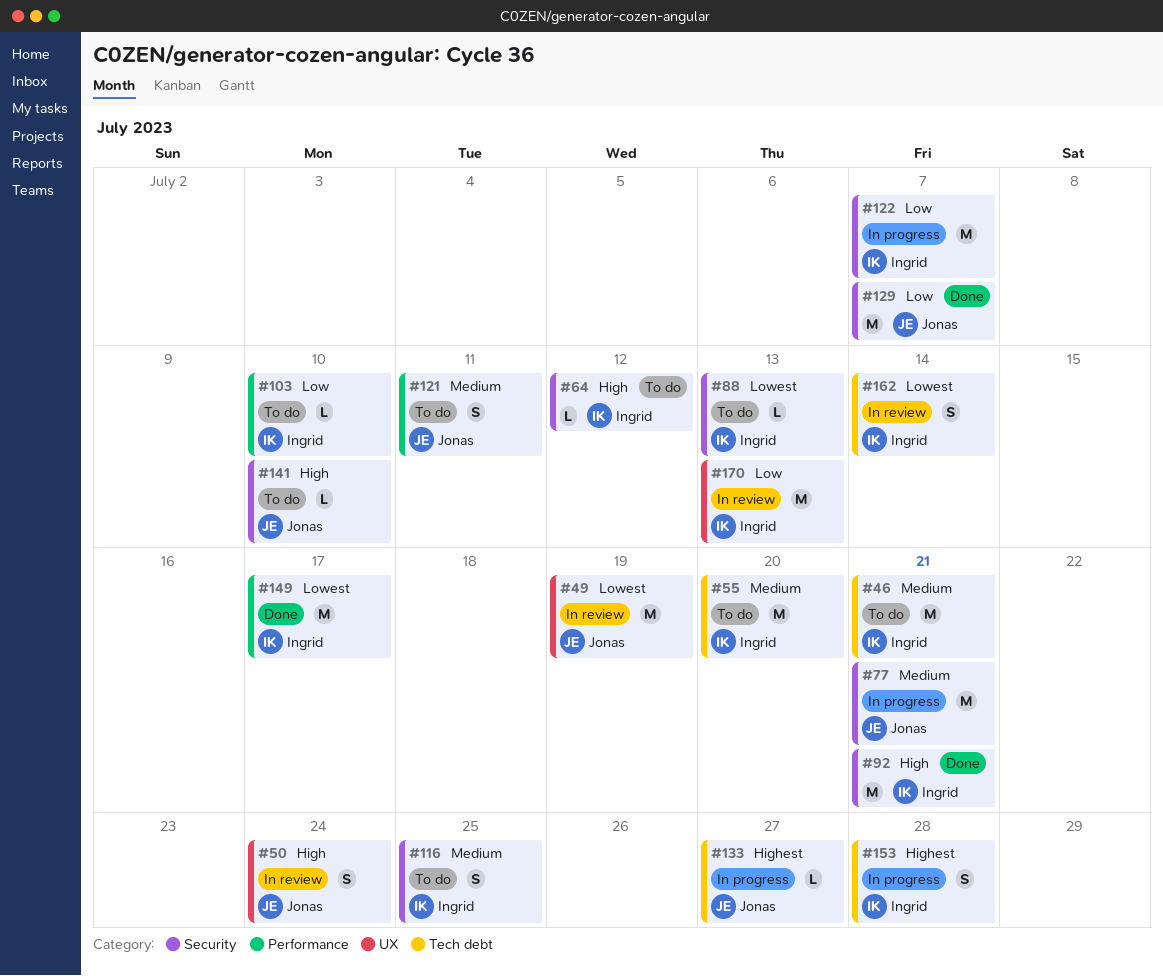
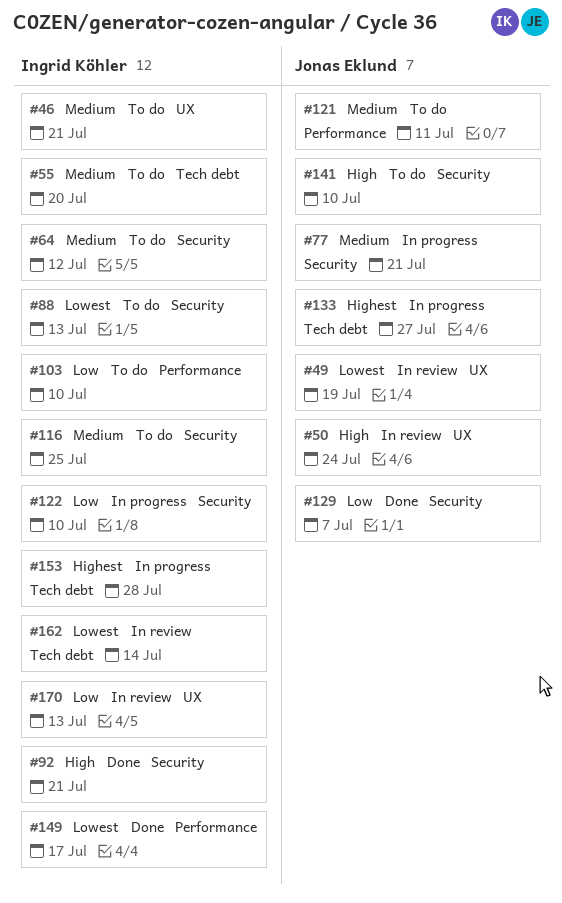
#46, label: Tech debt -> UX
#64, priority: High -> Medium
#122, due: Jul 7 -> Jul 10

